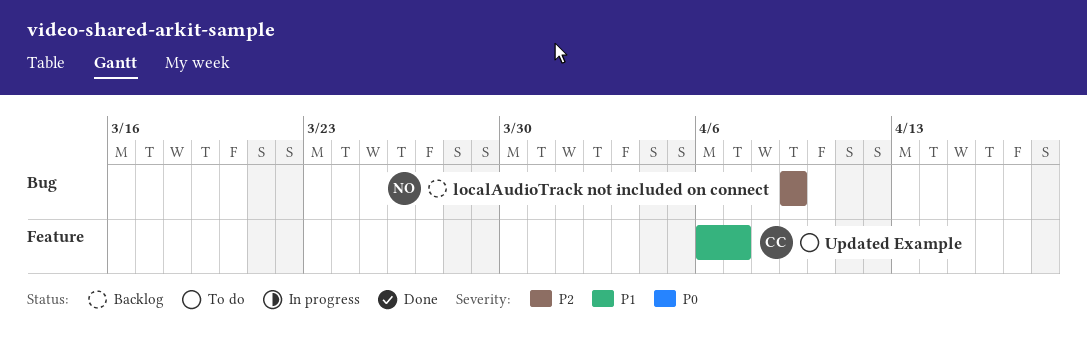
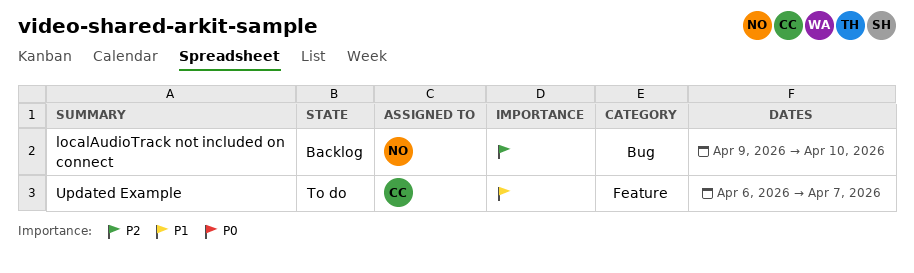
localAudioTrack not included on connect, due: Apr 9 -> Apr 10

